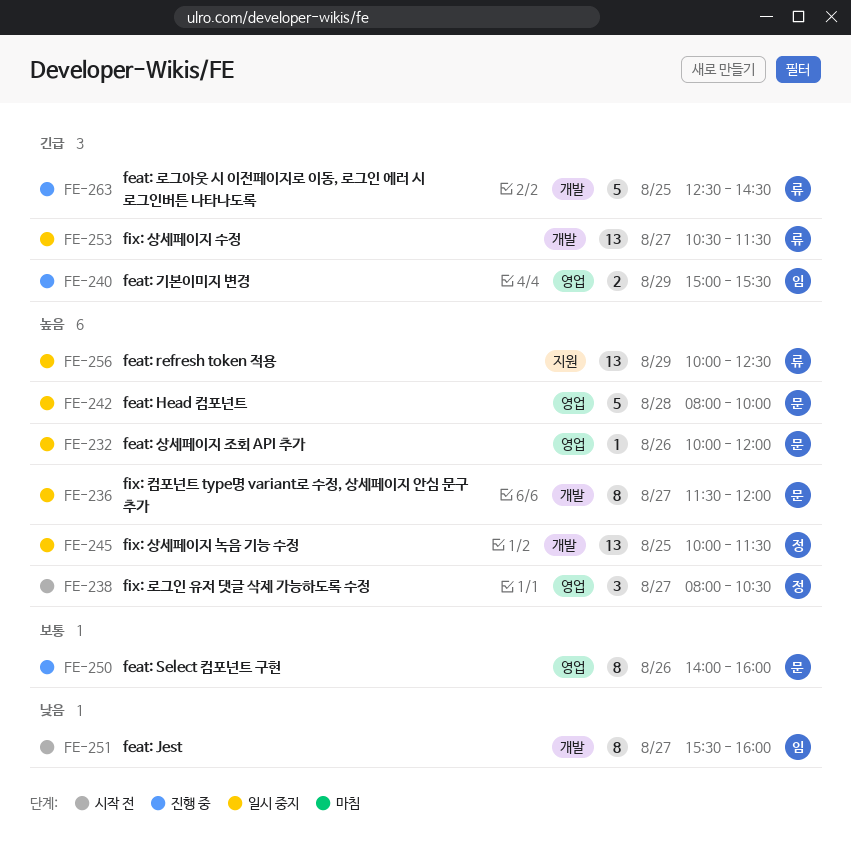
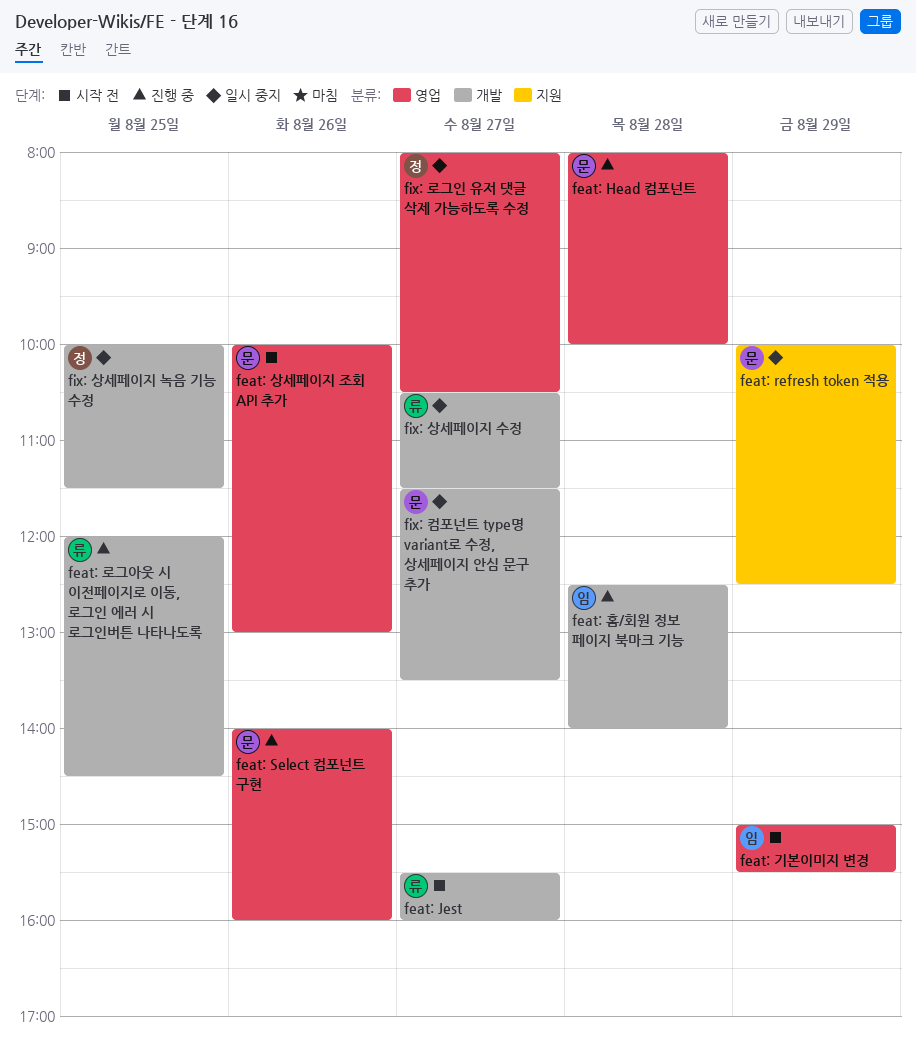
feat: Head 컴포넌트, status: 일시 중지 -> 진행 중
feat: Jest, owner: 임 -> 류
feat: refresh token 적용, owner: 류 -> 문
feat: 기본이미지 변경, status: 진행 중 -> 시작 전
feat: 로그아웃 시 이전페이지로 이동, 로그인 에러 시 로그인버튼 나타나도록, begins: 12:30 -> 12:00
feat: 상세페이지 조회 API 추가, status: 일시 중지 -> 시작 전
feat: 상세페이지 조회 API 추가, ends: 12:00 -> 13:00
feat: 홈/회원 정보 페이지 북마크 기능: none -> present
fix: 로그인 유저 댓글 삭제 가능하도록 수정, status: 시작 전 -> 일시 중지
fix: 컴포넌트 type명 variant로 수정, 상세페이지 안심 문구 추가, ends: 12:00 -> 13:30

